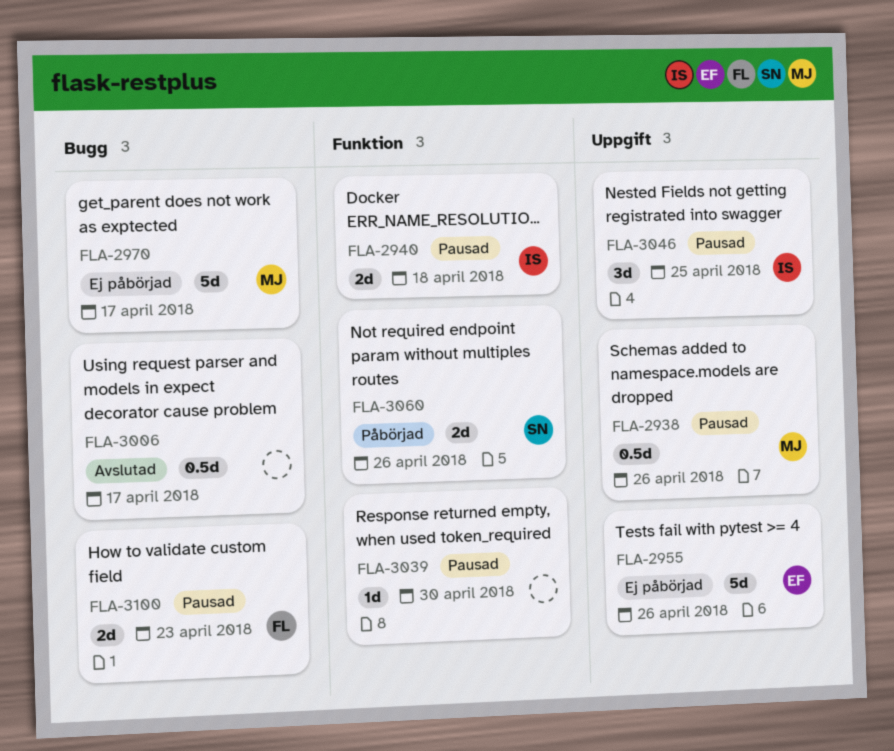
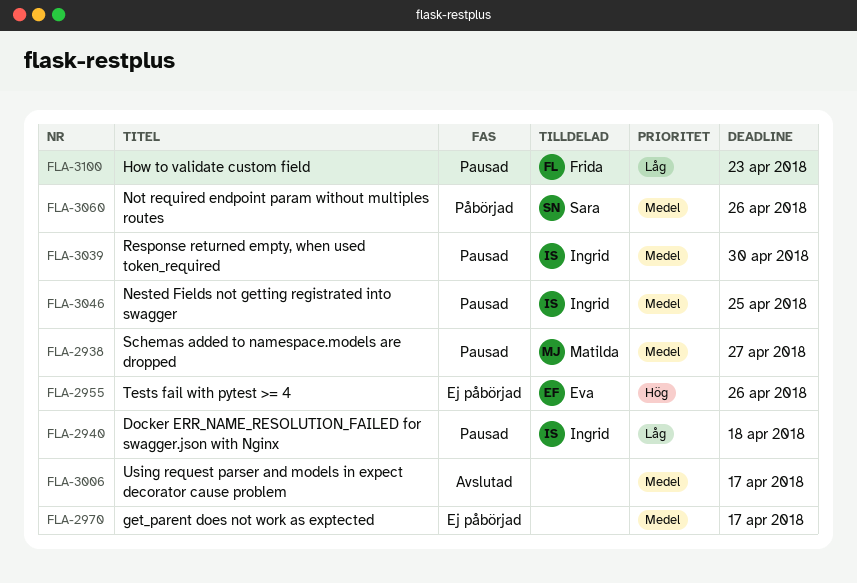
FLA-2938, due: Apr 26 -> Apr 27
FLA-2970, owner: Matilda -> none
FLA-3039, owner: none -> Ingrid

